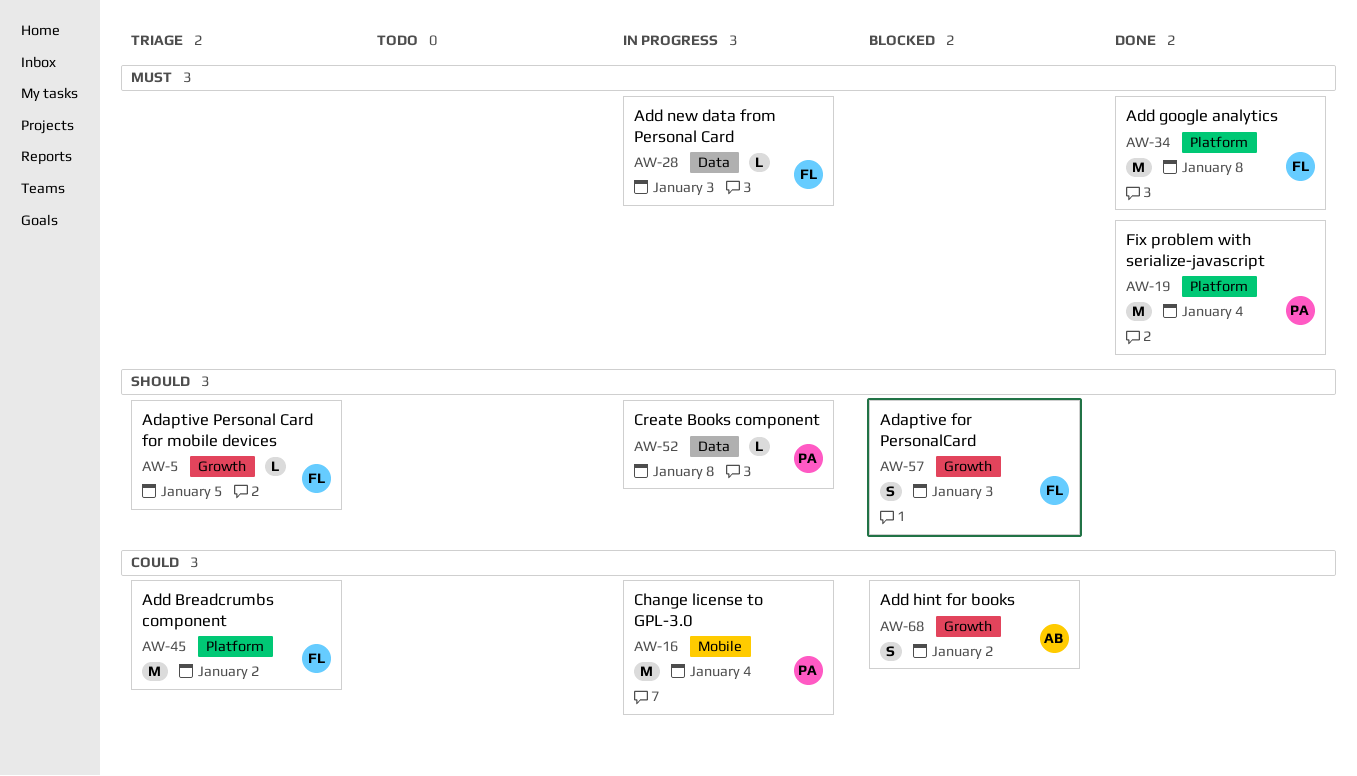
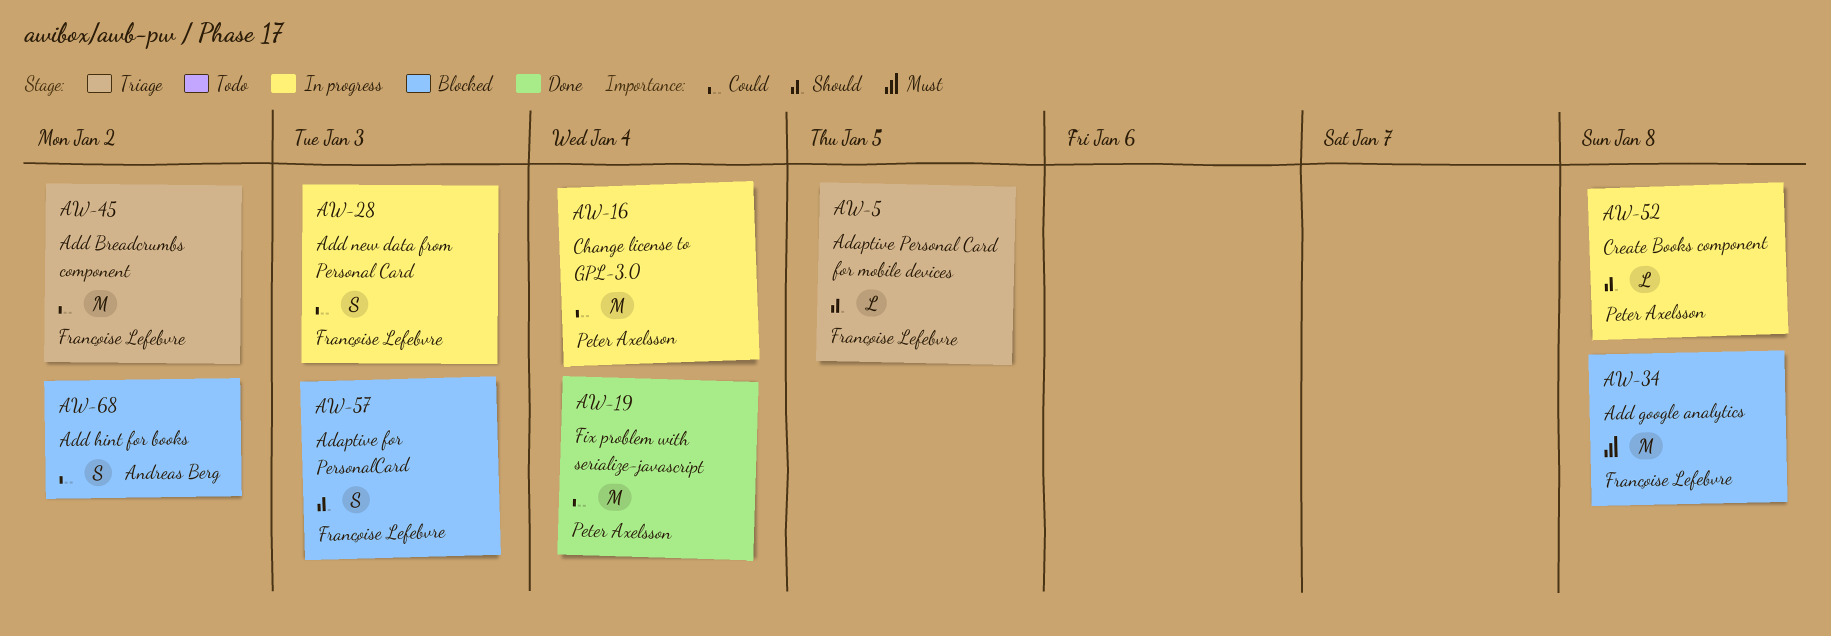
AW-19, priority: Must -> Could
AW-28, priority: Must -> Could
AW-28, estimate: L -> S
AW-34, status: Done -> Blocked

